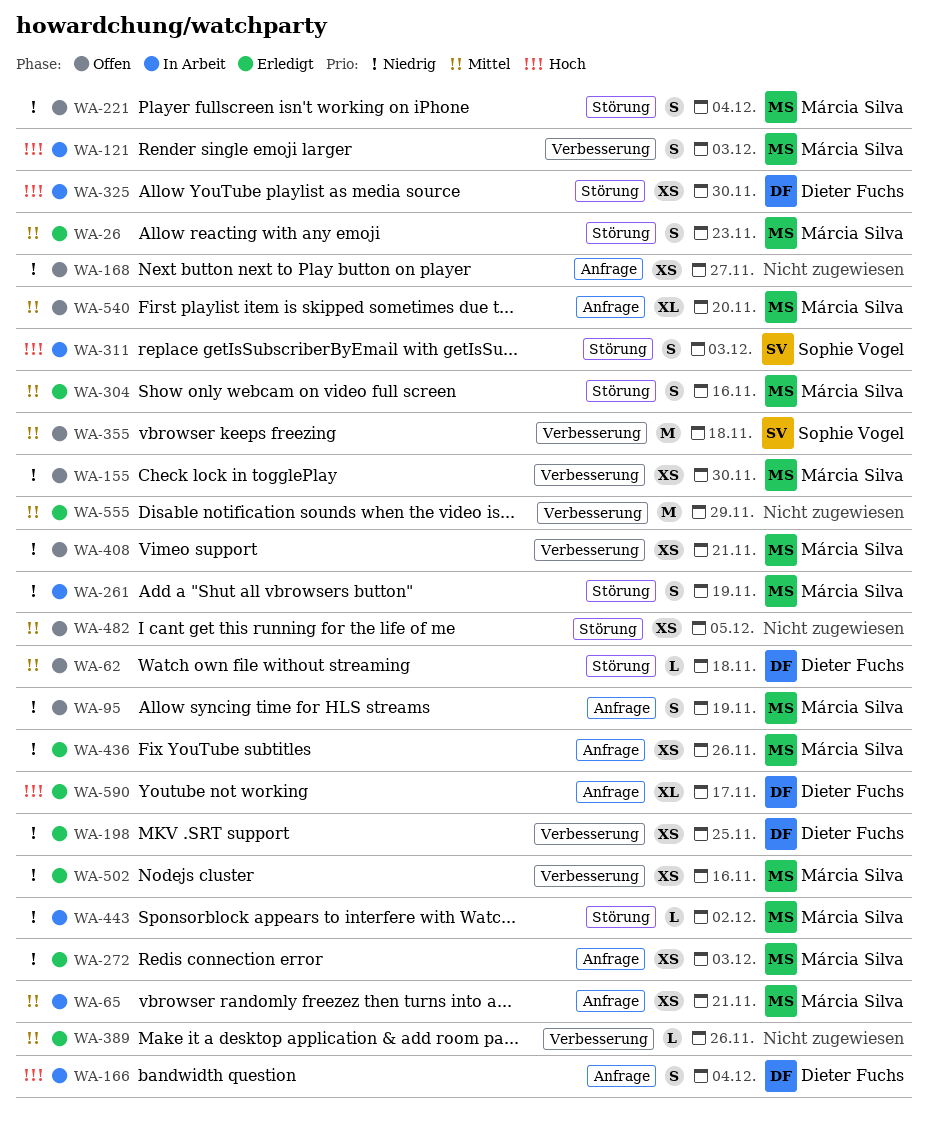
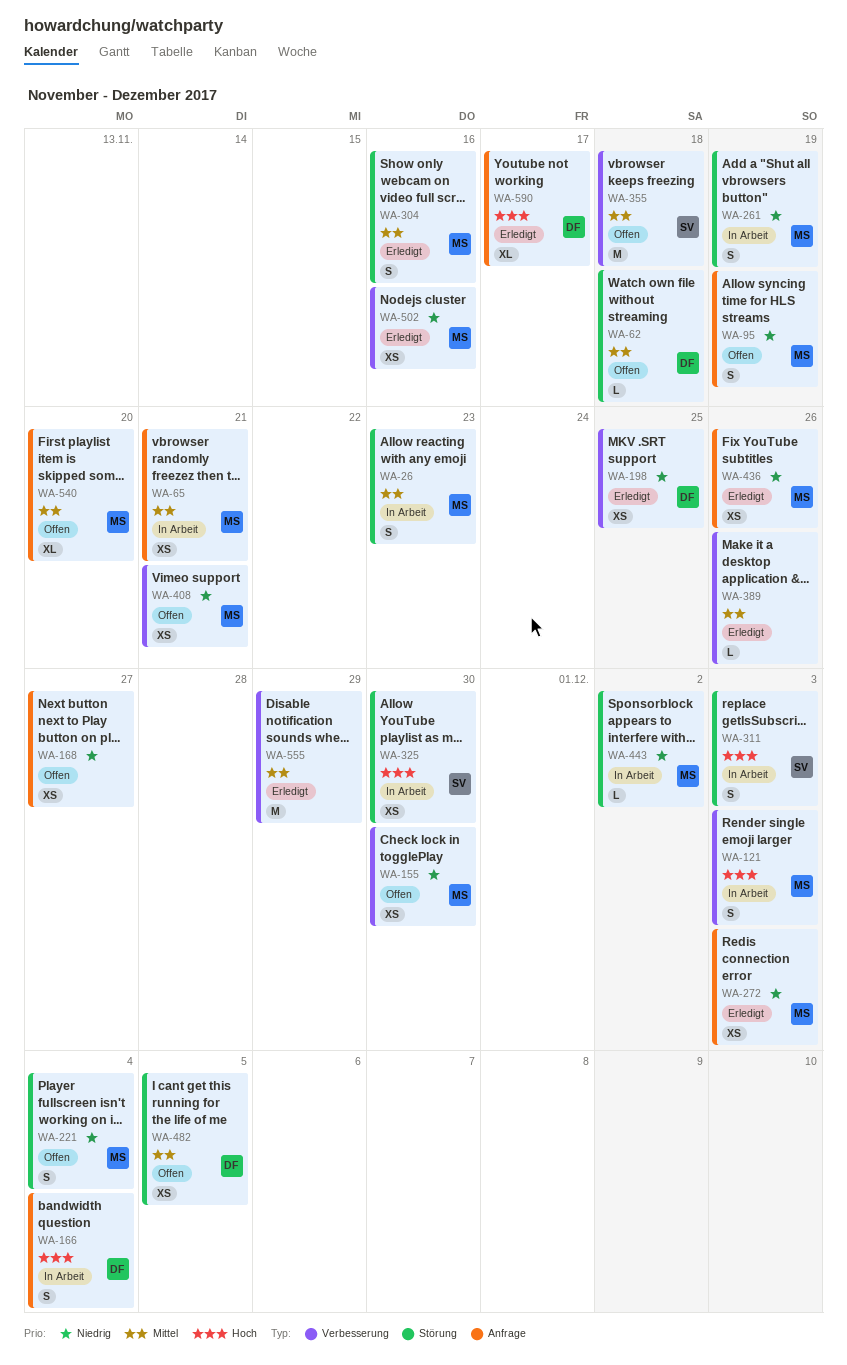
WA-26, status: Erledigt -> In Arbeit
WA-325, owner: Dieter Fuchs -> Sophie Vogel
WA-482, owner: none -> Dieter Fuchs

